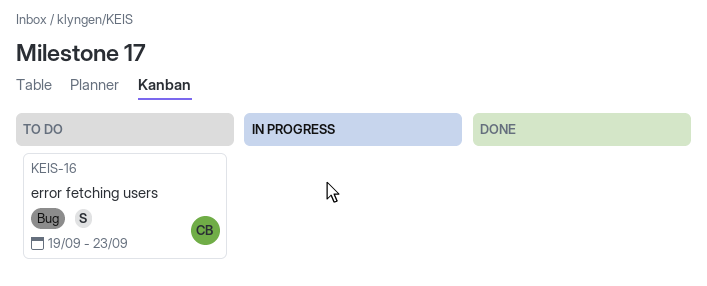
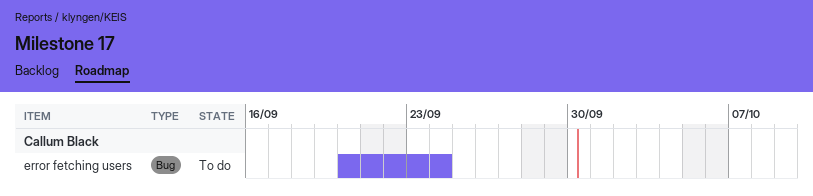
error fetching users, start: Sep 19 -> Sep 20
error fetching users, due: Sep 23 -> Sep 24

